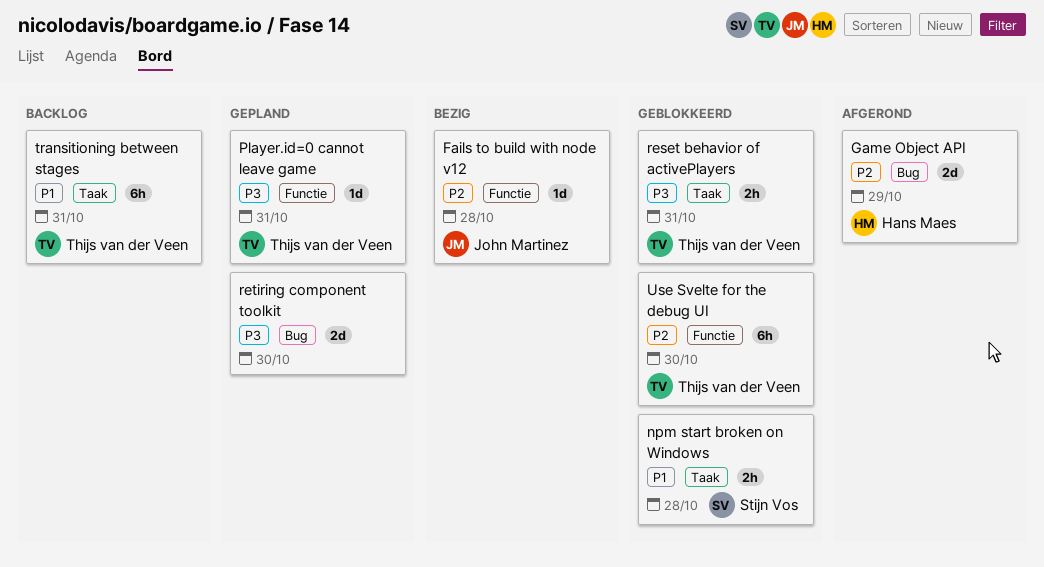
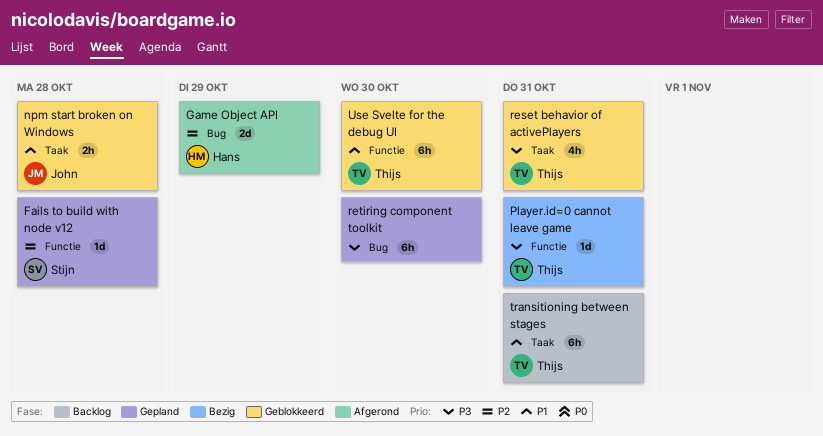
Fails to build with node v12, status: Bezig -> Gepland
Fails to build with node v12, owner: John Martinez -> Stijn Vos
npm start broken on Windows, owner: Stijn Vos -> John Martinez
Player.id=0 cannot leave game, status: Gepland -> Bezig
reset behavior of activePlayers, estimate: 2h -> 4h
retiring component toolkit, estimate: 2d -> 6h
Use Svelte for the debug UI, priority: P2 -> P1

